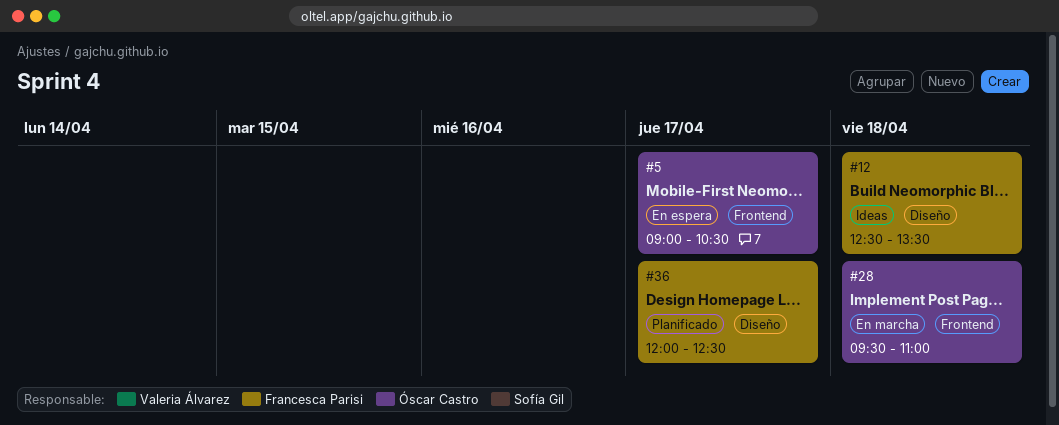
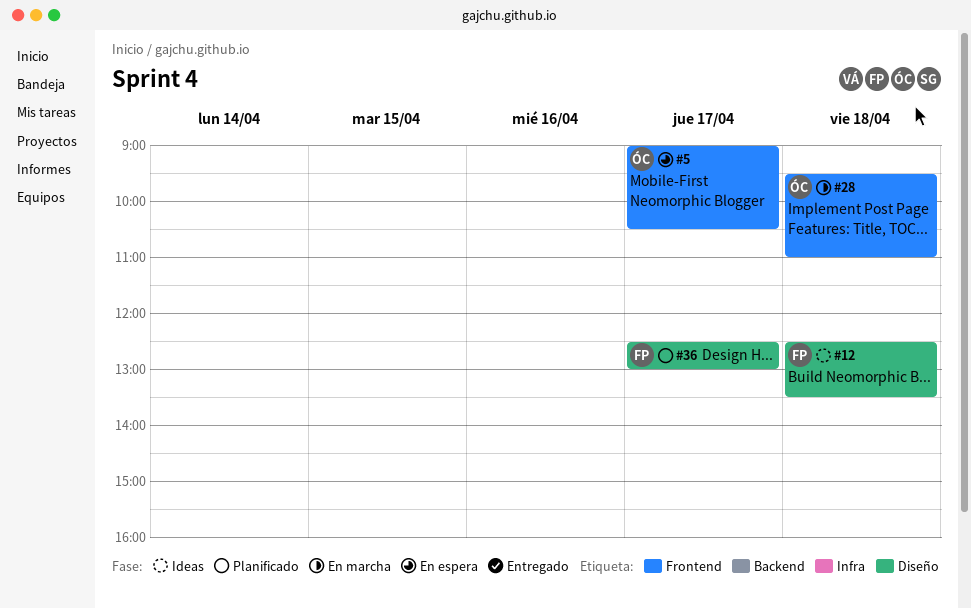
#36, begins: 12:00 -> 12:30
#36, ends: 12:30 -> 13:00

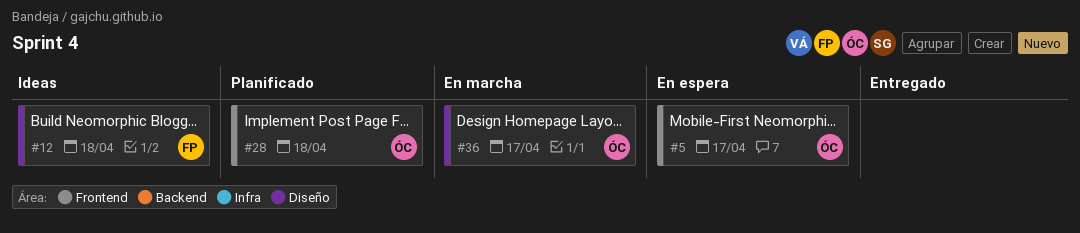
#28, status: En marcha -> Planificado
#36, status: Planificado -> En marcha
#36, owner: FP -> ÓC

